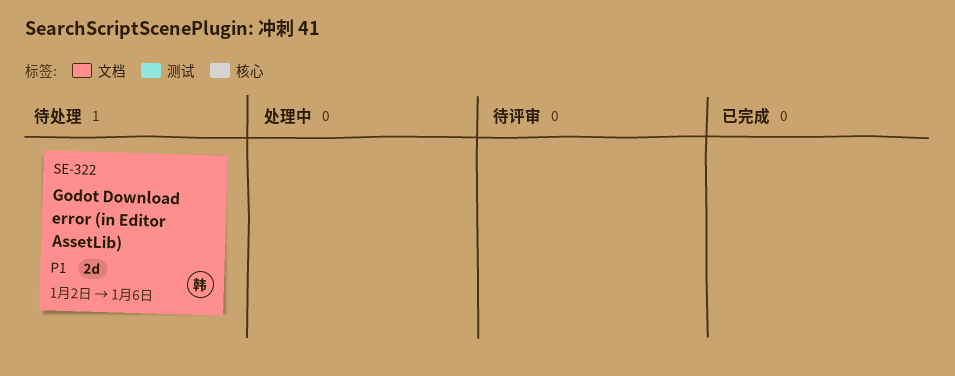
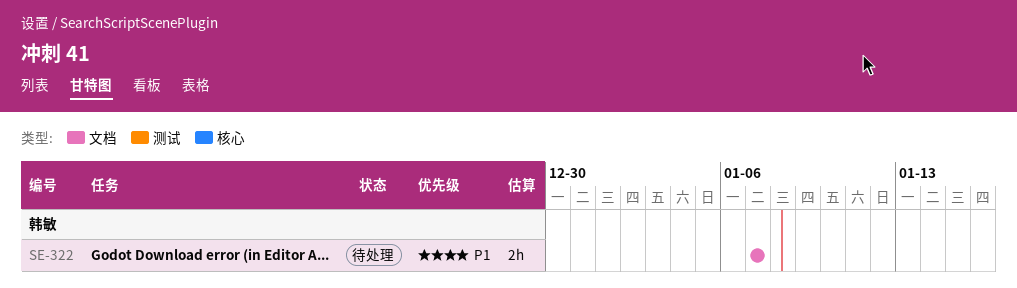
SE-322, estimate: 2d -> 2h
SE-322, start: Jan 2 -> Jan 7
SE-322, due: Jan 6 -> Jan 7

